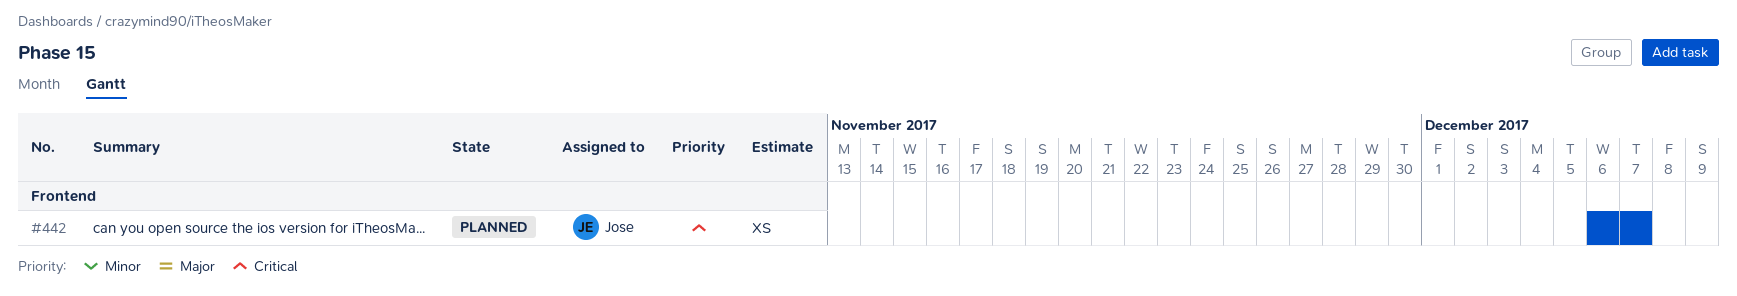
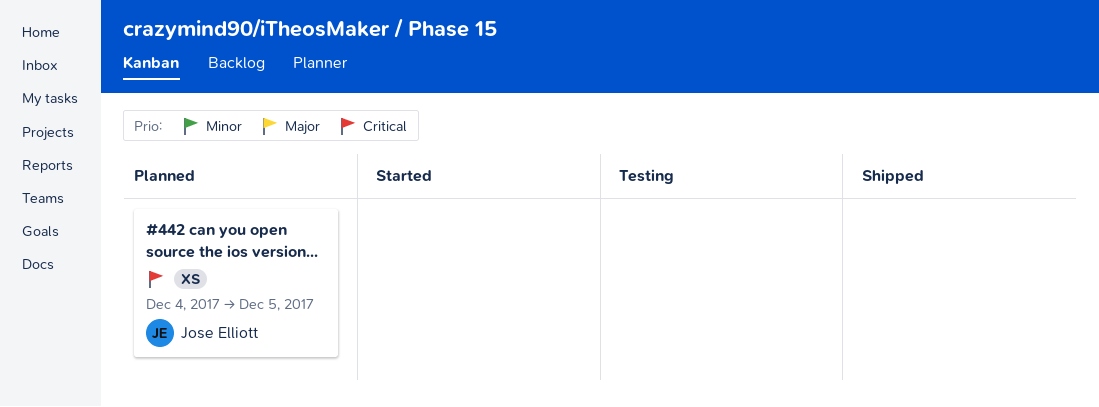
#442, start: Dec 6 -> Dec 4
#442, due: Dec 7 -> Dec 5

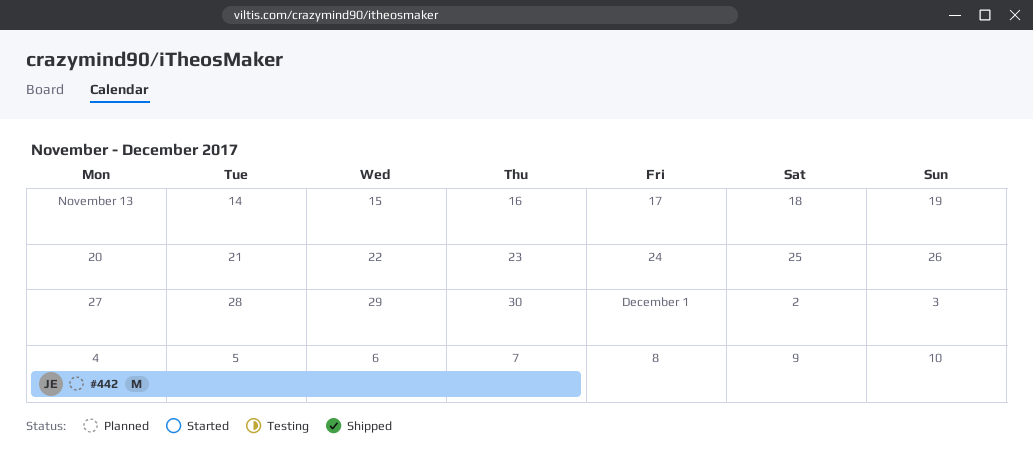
#442, estimate: XS -> M
#442, due: Dec 5 -> Dec 7

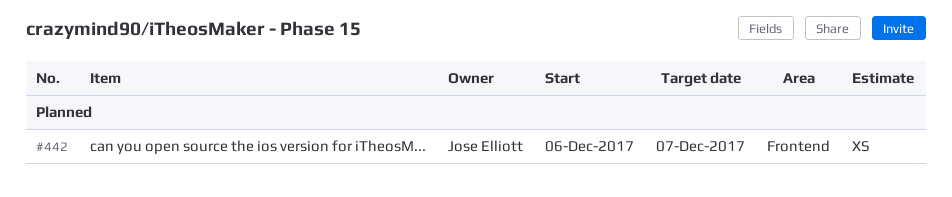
#442, estimate: M -> XS
#442, start: Dec 4 -> Dec 6

